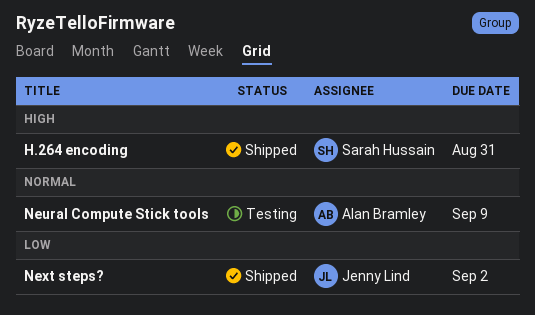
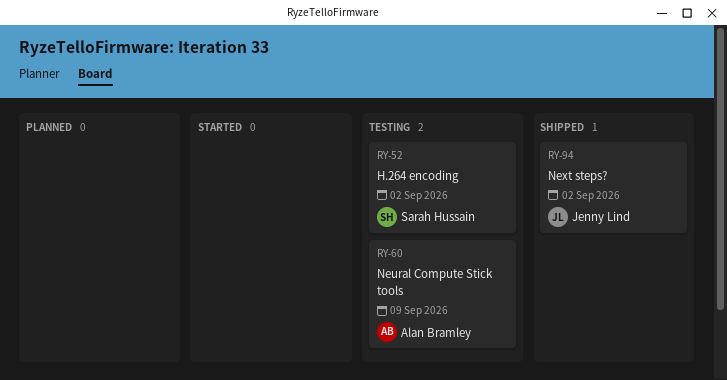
H.264 encoding, status: Shipped -> Testing
H.264 encoding, due: Aug 31 -> Sep 2

